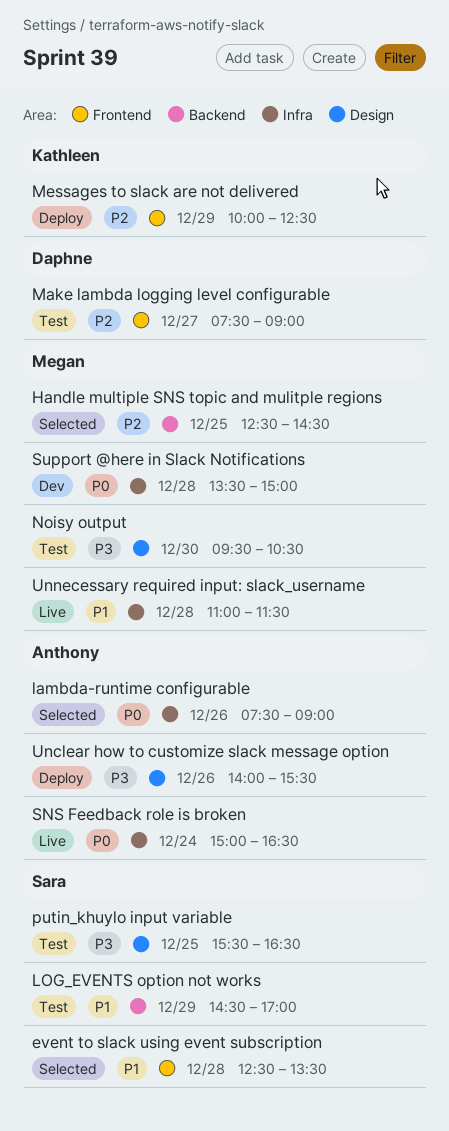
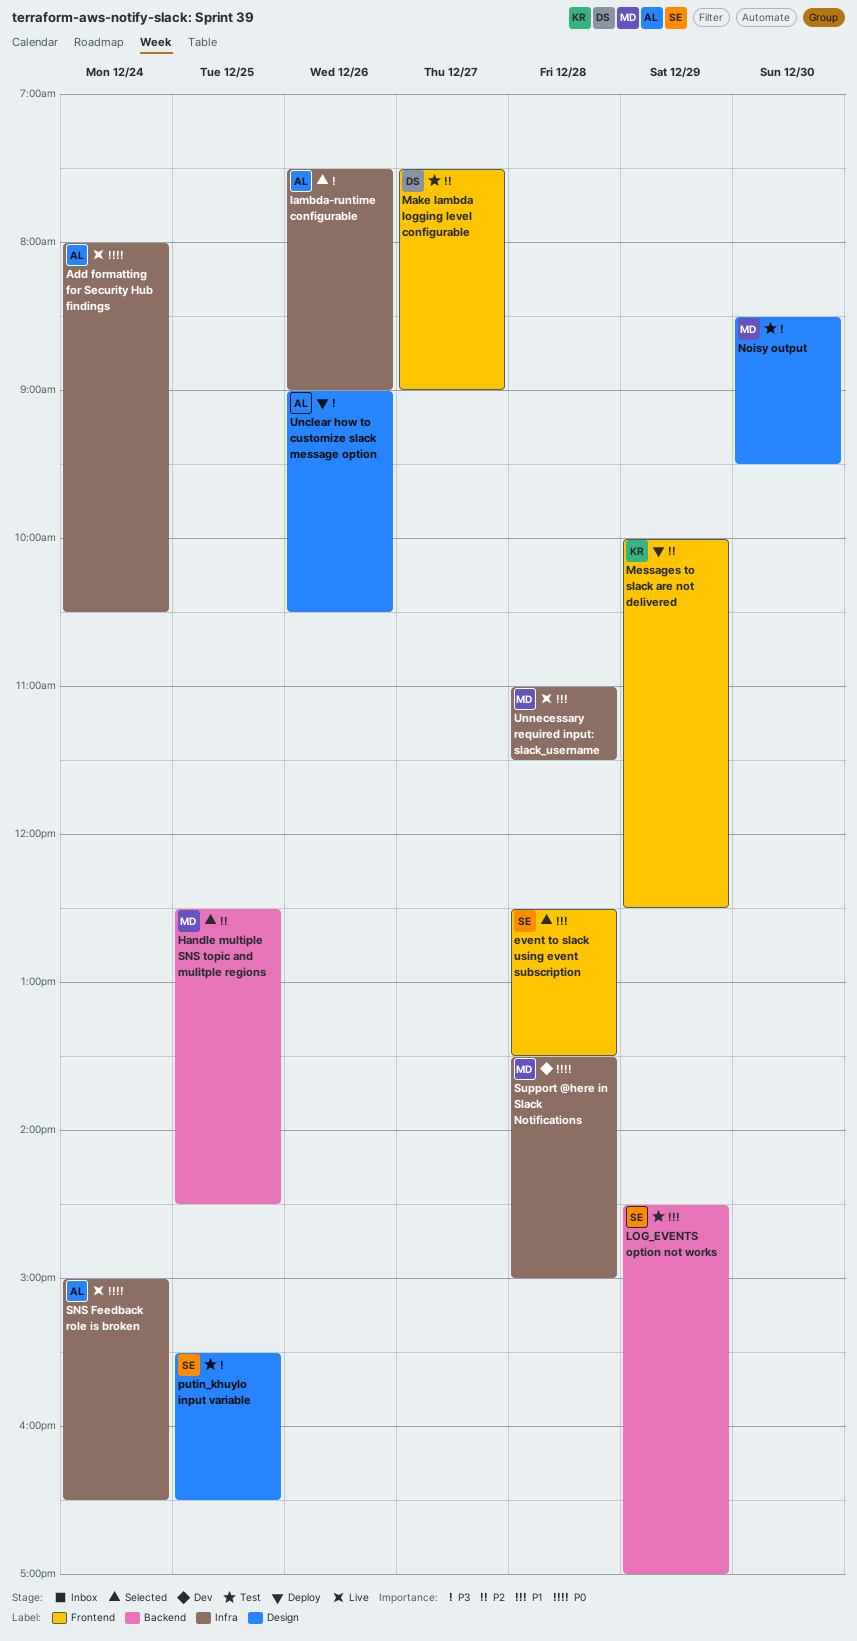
Add formatting for Security Hub findings: none -> present
lambda-runtime configurable, priority: P0 -> P3
Noisy output, begins: 09:30 -> 08:30
Noisy output, ends: 10:30 -> 09:30
Unclear how to customize slack message option, begins: 14:00 -> 09:00
Unclear how to customize slack message option, ends: 15:30 -> 10:30

